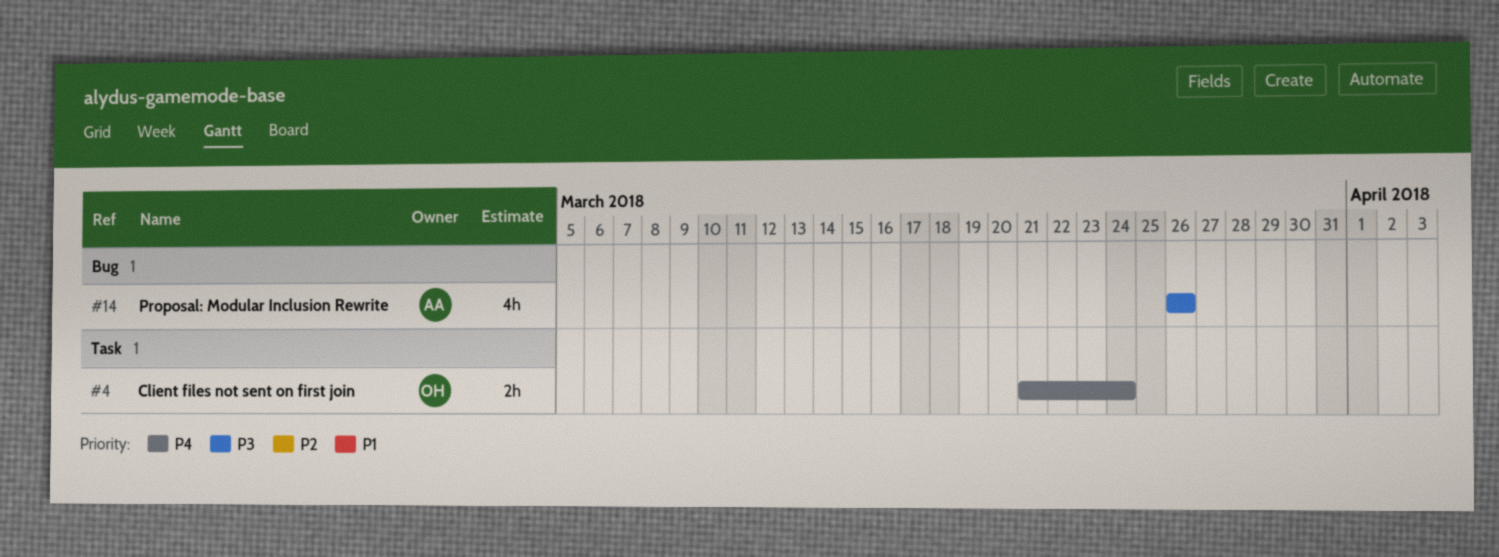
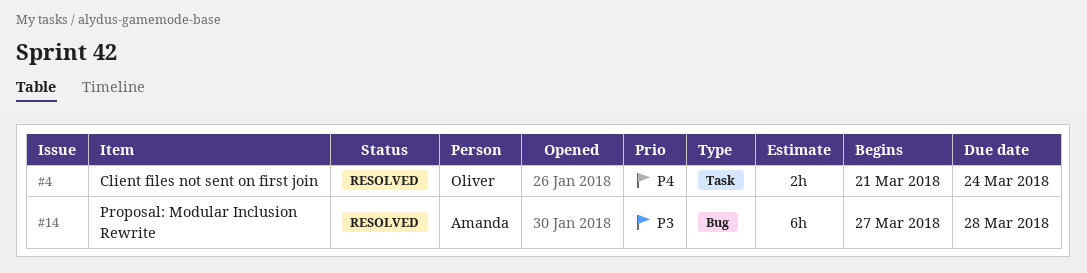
#14, estimate: 4h -> 6h
#14, start: Mar 26 -> Mar 27
#14, due: Mar 26 -> Mar 28

